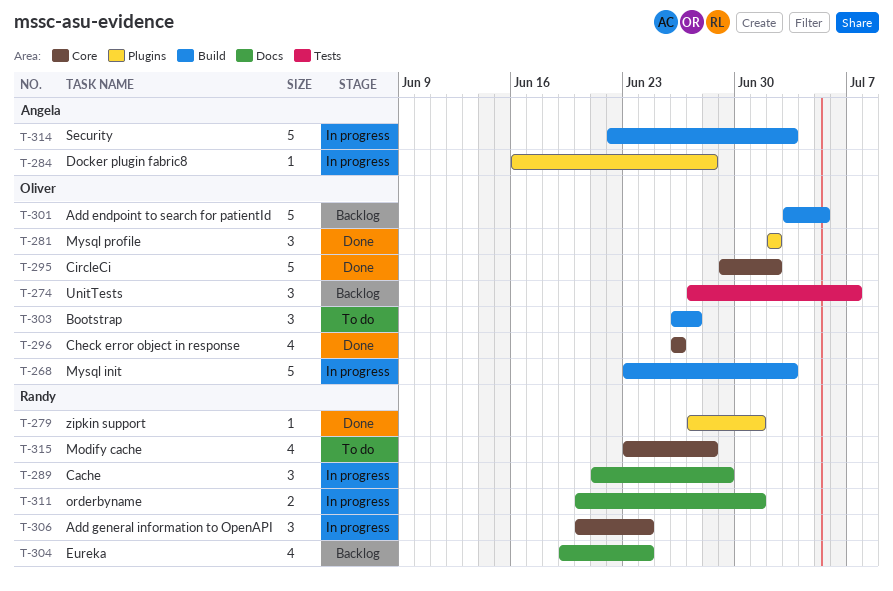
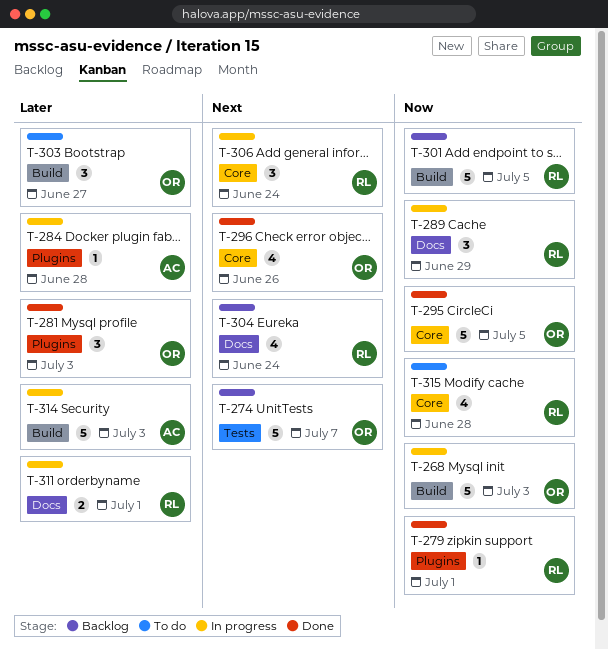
T-274, estimate: 3 -> 5
T-281, due: Jul 2 -> Jul 3
T-295, due: Jul 2 -> Jul 5
T-301, owner: Oliver -> Randy

